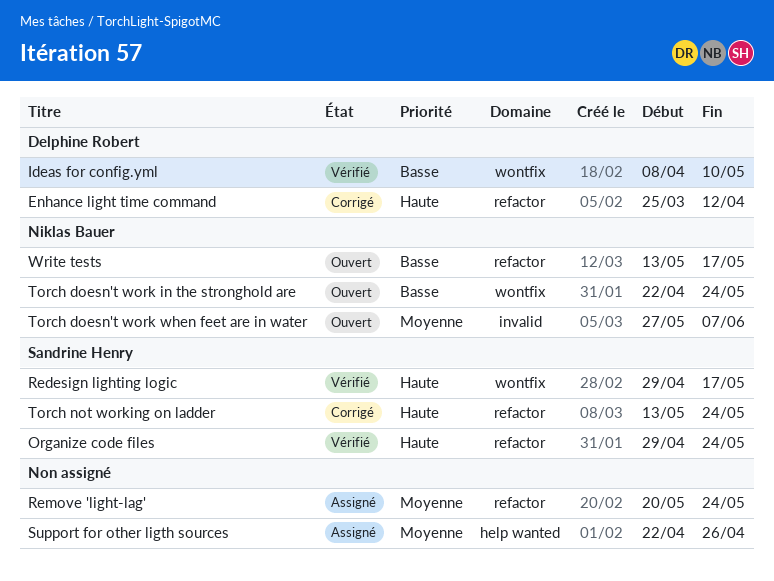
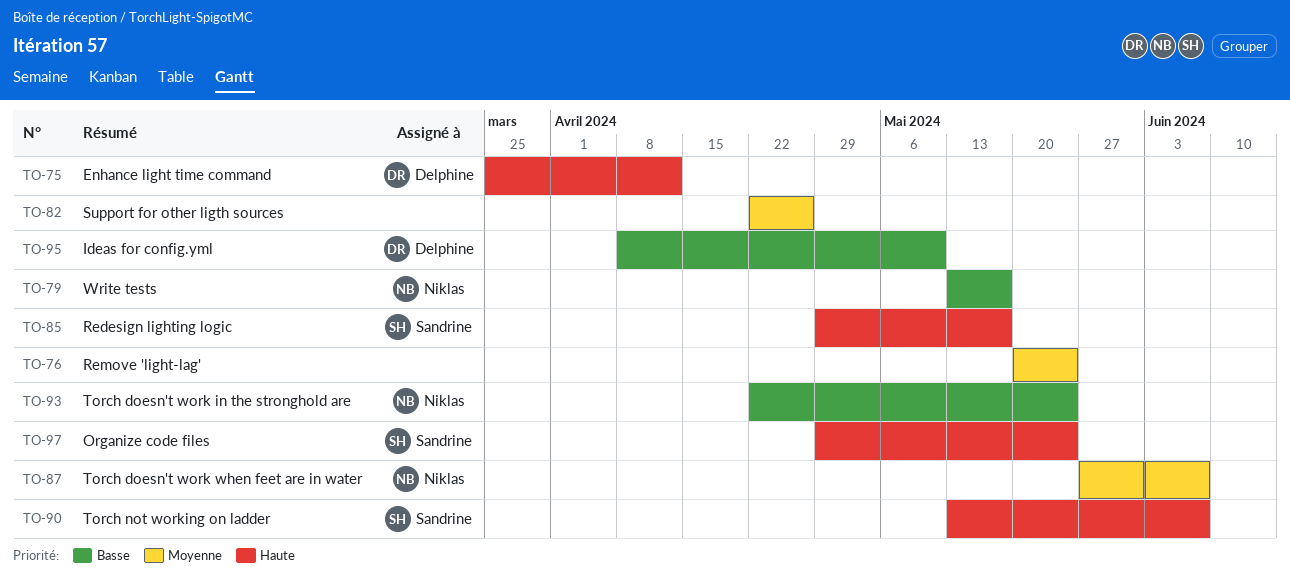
Torch not working on ladder, due: May 24 -> Jun 7

